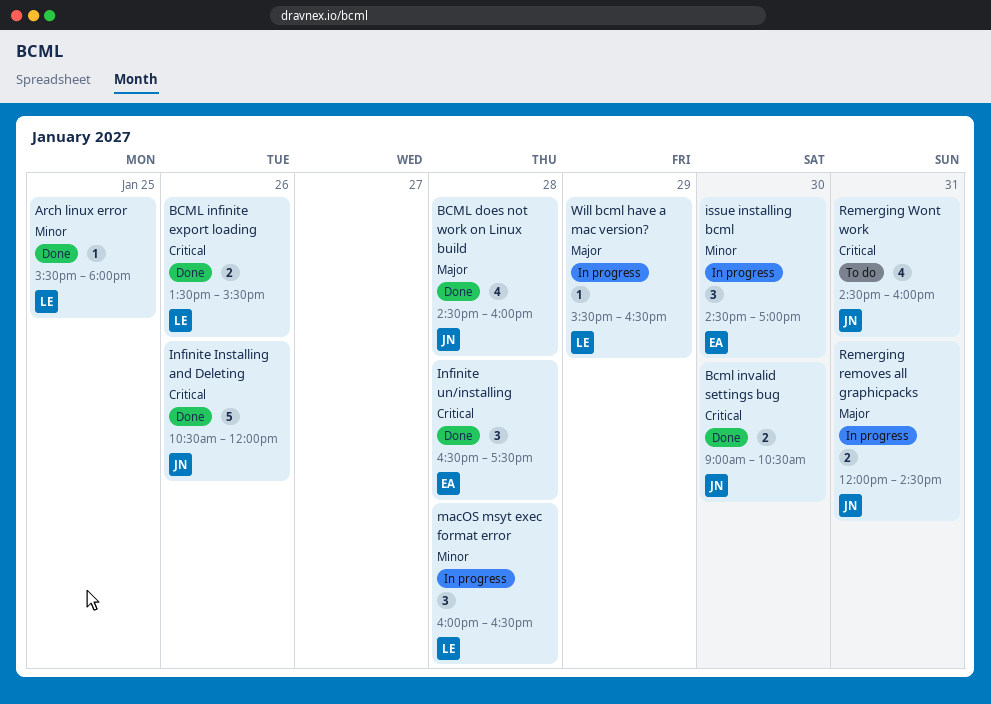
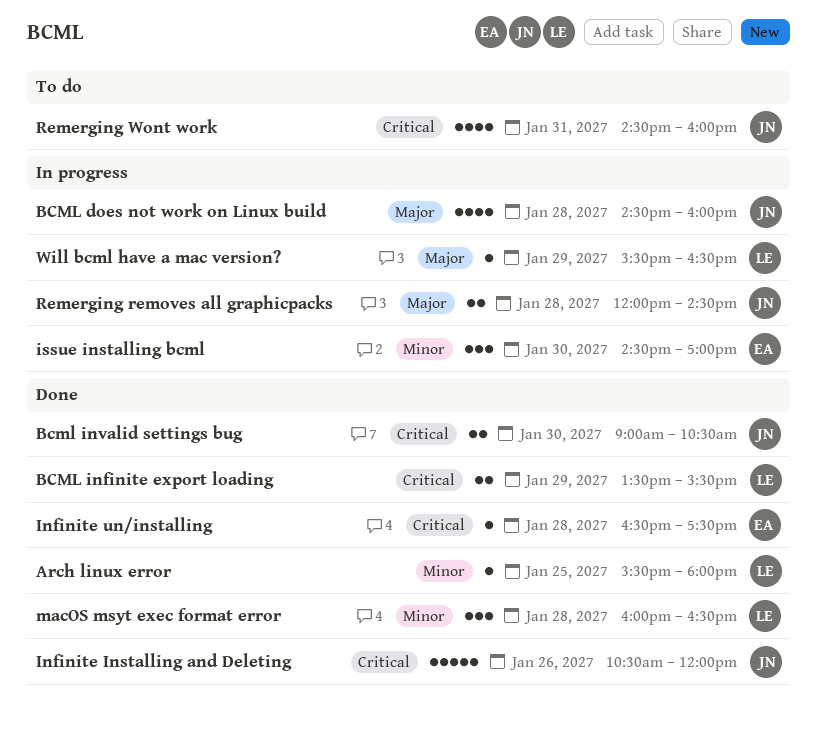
BCML does not work on Linux build, status: Done -> In progress
BCML infinite export loading, day: Jan 26 -> Jan 29
Infinite un/installing, estimate: 3 -> 1
macOS msyt exec format error, status: In progress -> Done
Remerging removes all graphicpacks, day: Jan 31 -> Jan 28

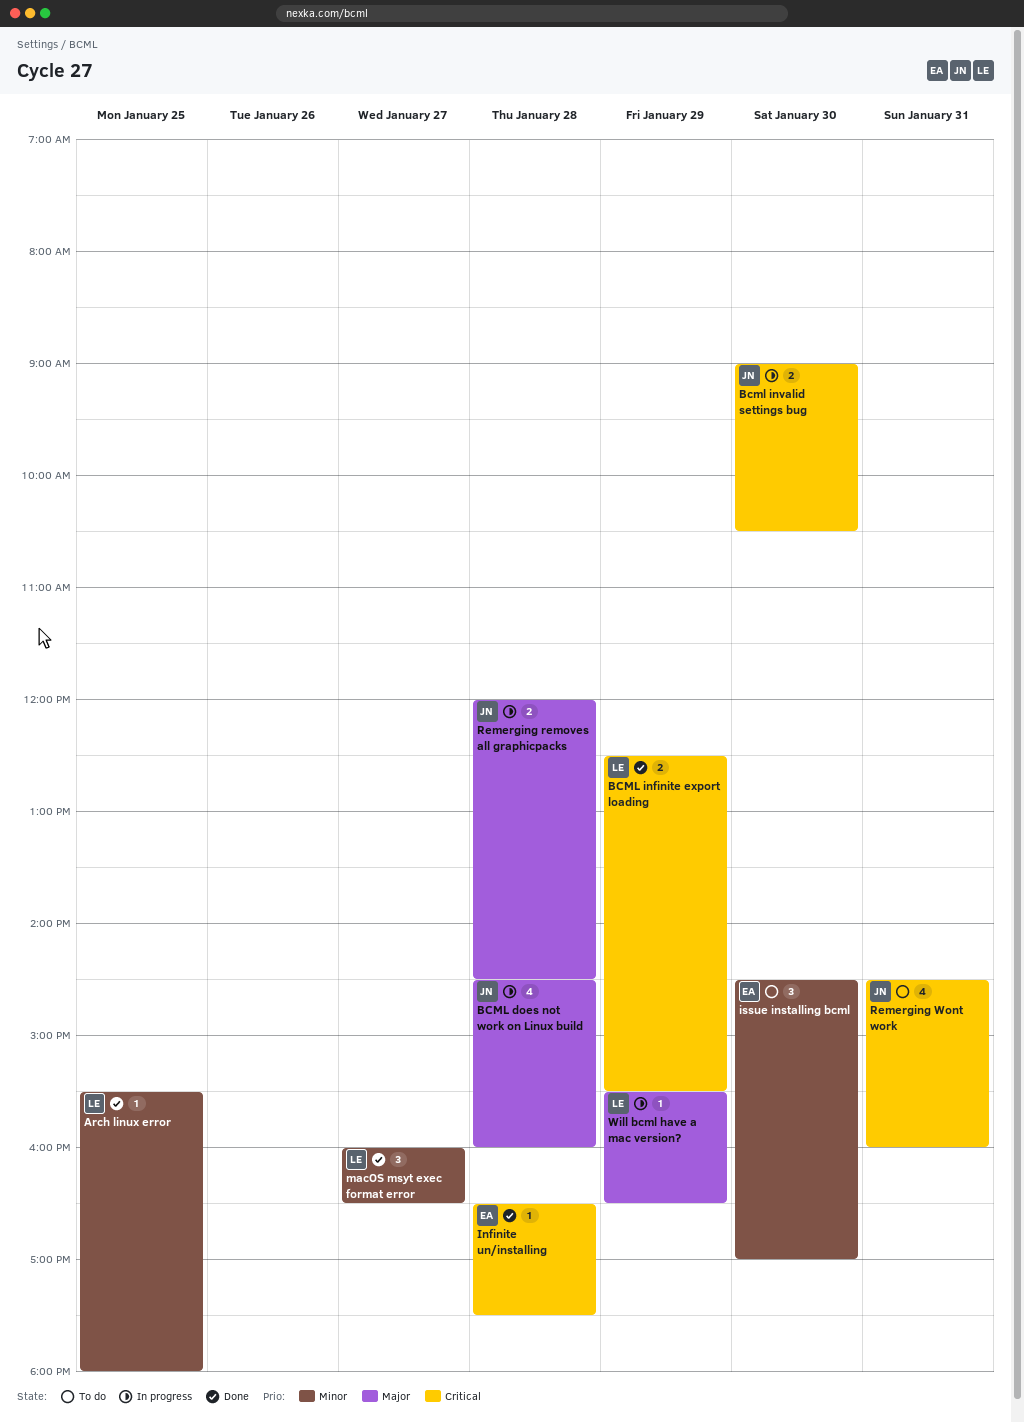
BCML infinite export loading, begins: 13:30 -> 12:30
Bcml invalid settings bug, status: Done -> In progress
Infinite Installing and Deleting: present -> none
issue installing bcml, status: In progress -> To do
macOS msyt exec format error, day: Jan 28 -> Jan 27

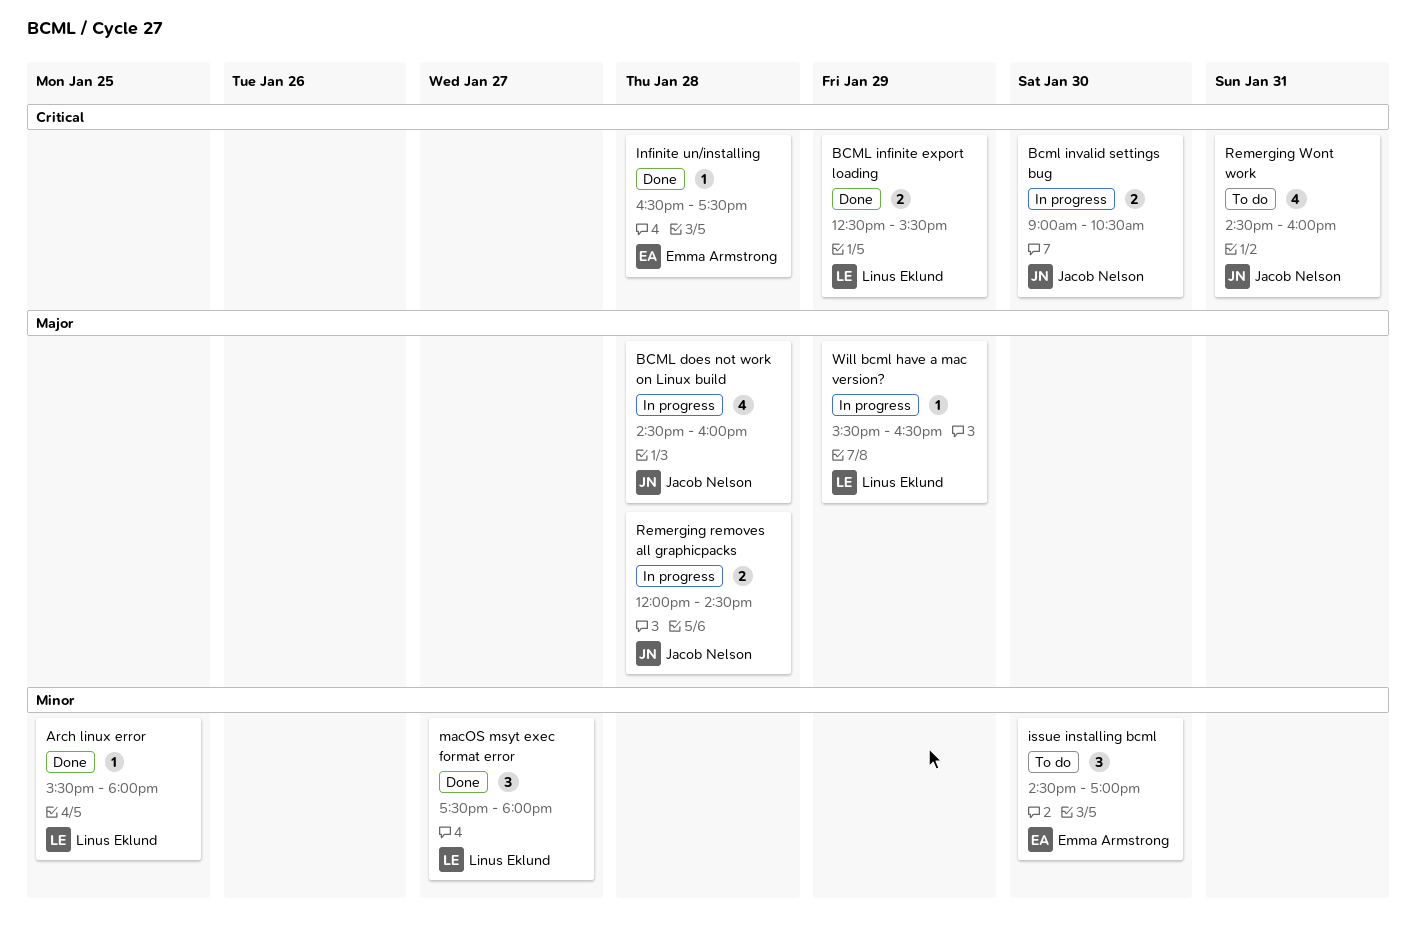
macOS msyt exec format error, begins: 16:00 -> 17:30
macOS msyt exec format error, ends: 16:30 -> 18:00

